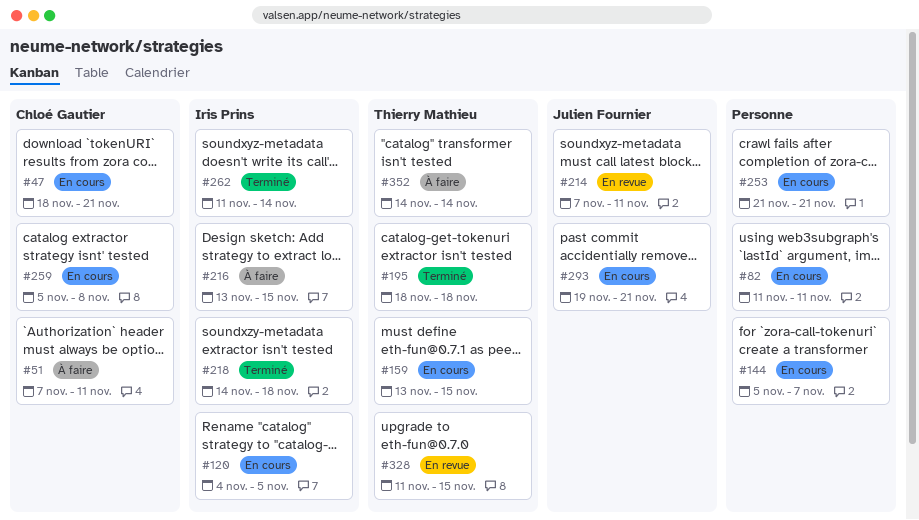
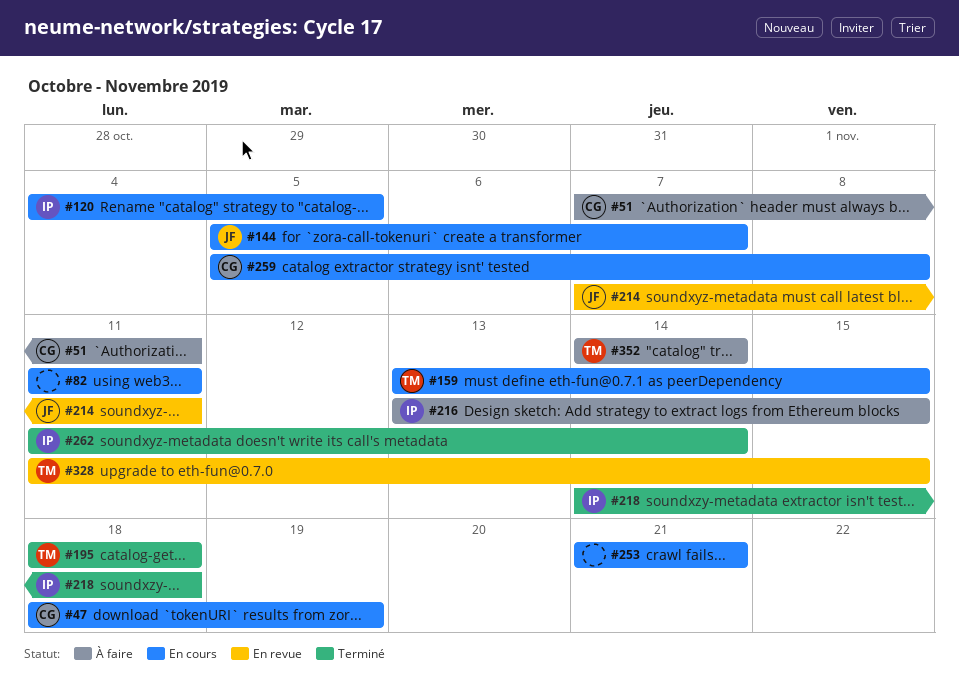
#47, due: Nov 21 -> Nov 19
#144, owner: none -> Julien Fournier
#293: present -> none

